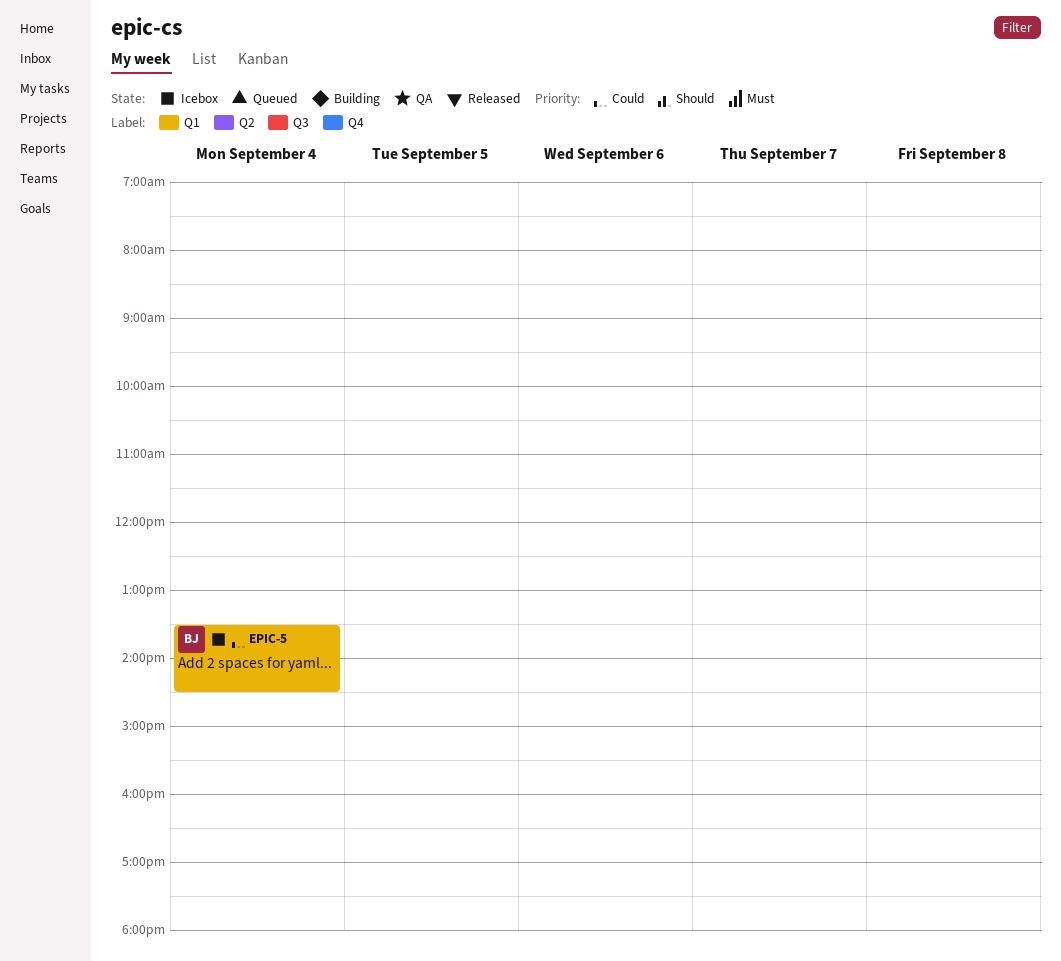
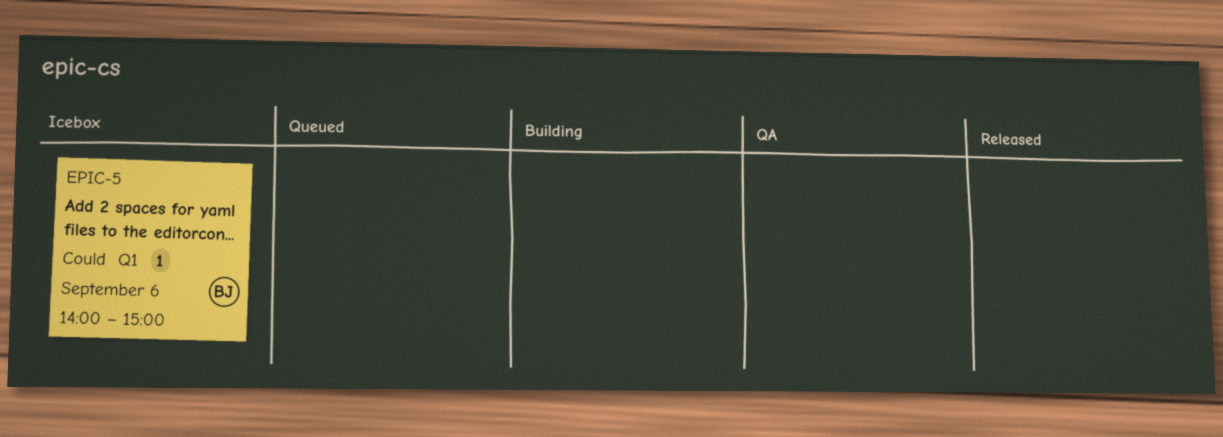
EPIC-5, day: Sep 4 -> Sep 6
EPIC-5, begins: 13:30 -> 14:00
EPIC-5, ends: 14:30 -> 15:00

